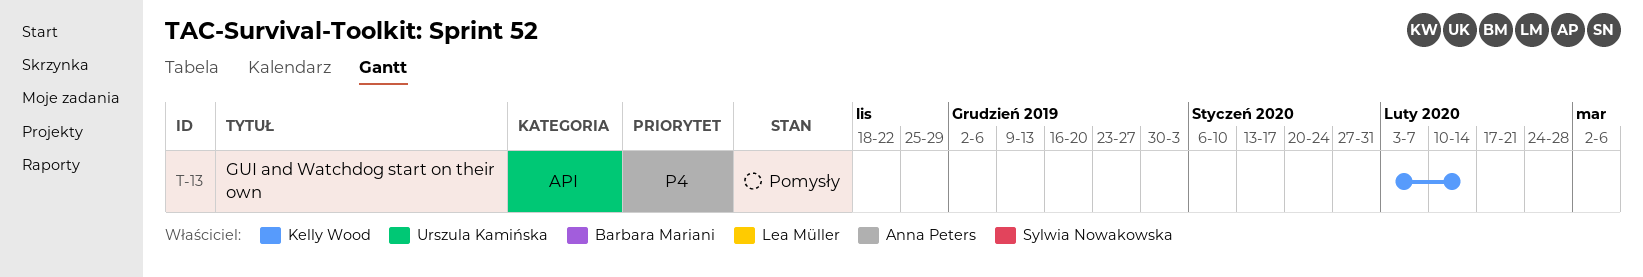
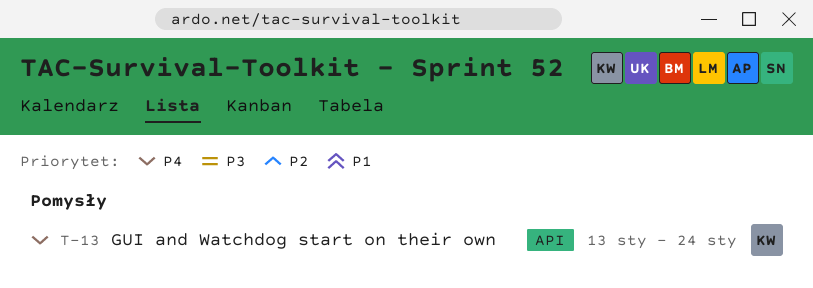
T-13, start: Feb 3 -> Jan 13
T-13, due: Feb 14 -> Jan 24

